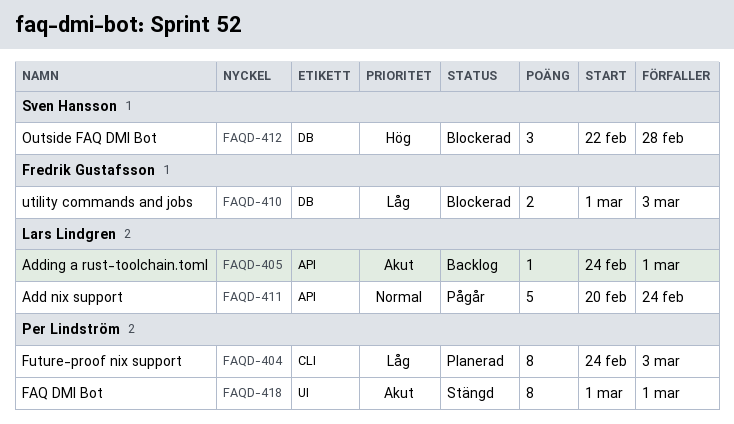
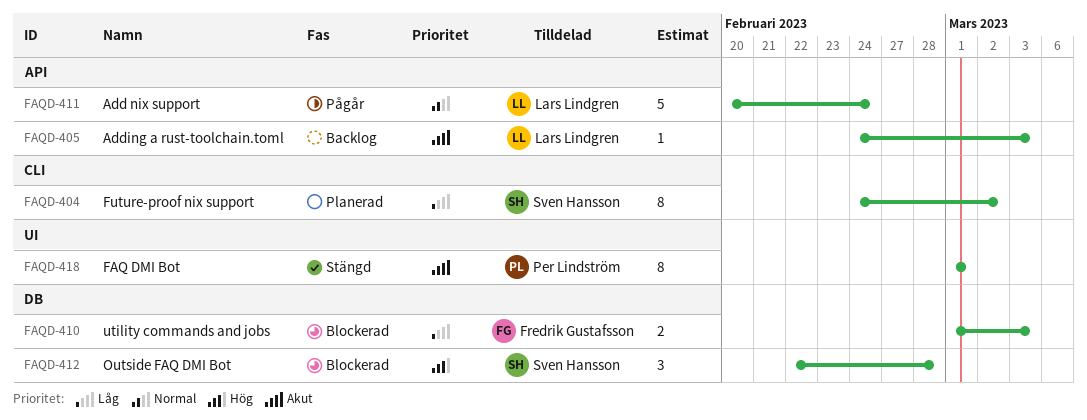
FAQD-404, owner: Per Lindström -> Sven Hansson
FAQD-404, due: Mar 3 -> Mar 2
FAQD-405, due: Mar 1 -> Mar 3

